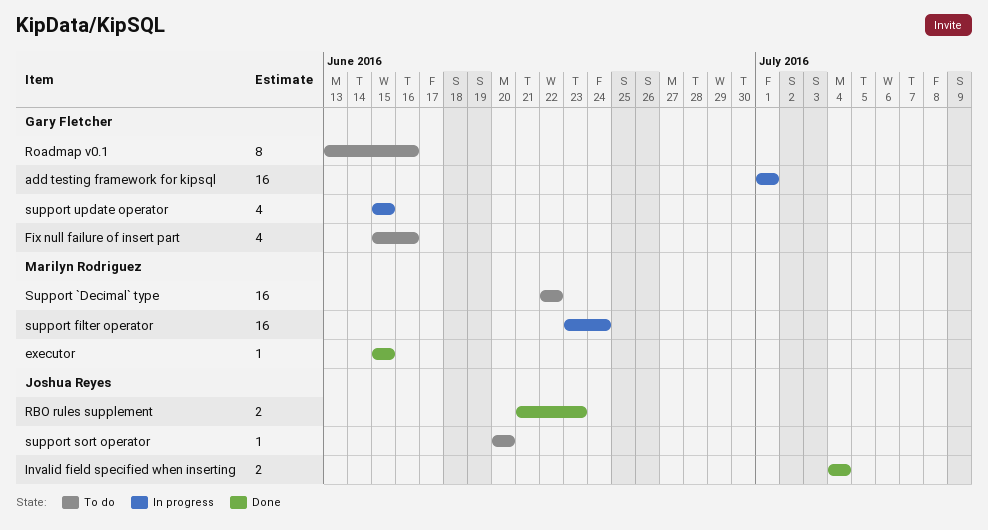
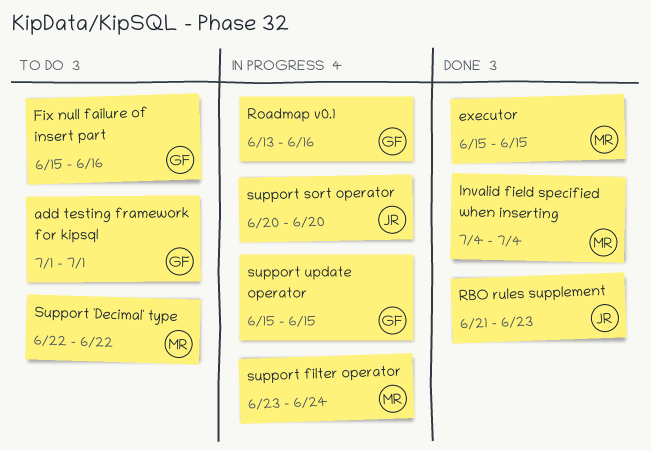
add testing framework for kipsql, status: In progress -> To do
Invalid field specified when inserting, owner: Joshua Reyes -> Marilyn Rodriguez
Roadmap v0.1, status: To do -> In progress
support sort operator, status: To do -> In progress

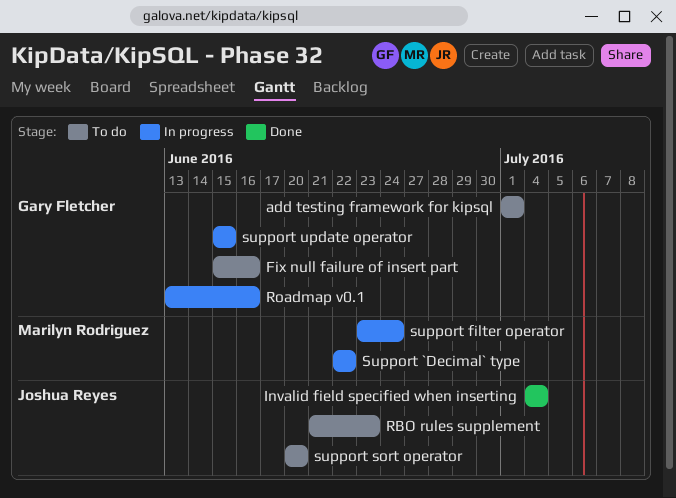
executor: present -> none
Invalid field specified when inserting, owner: Marilyn Rodriguez -> Joshua Reyes
RBO rules supplement, status: Done -> To do
Support `Decimal` type, status: To do -> In progress
support sort operator, status: In progress -> To do

